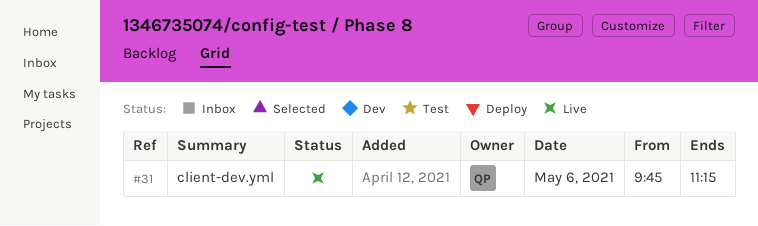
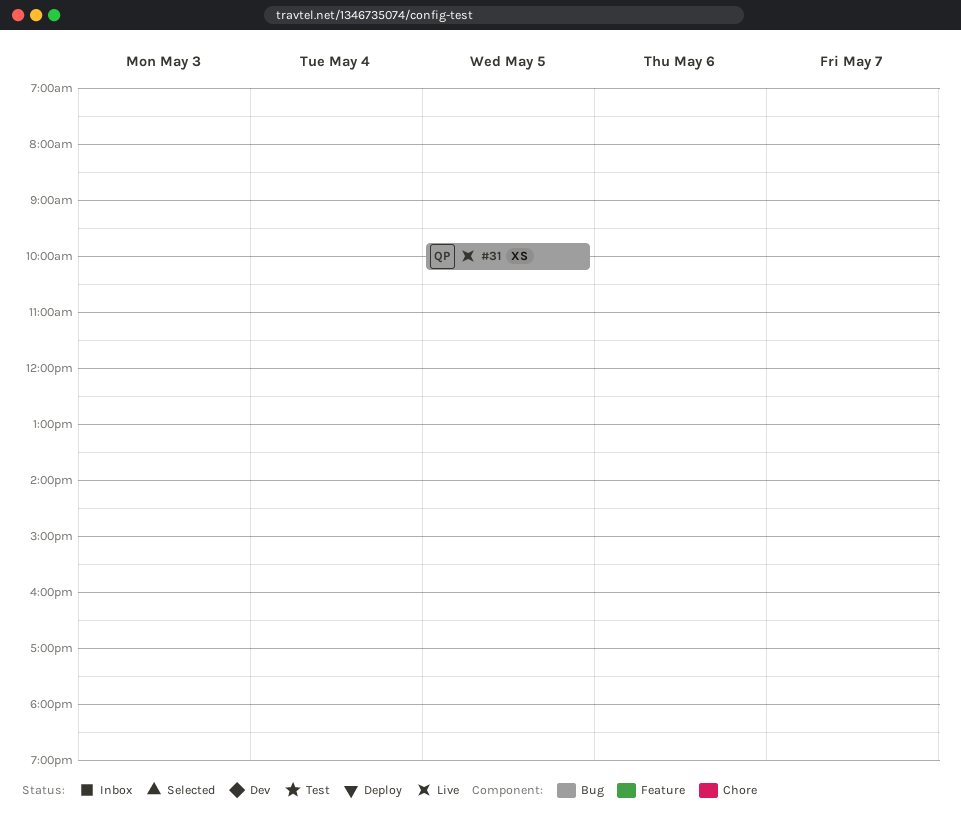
#31, day: May 6 -> May 5
#31, ends: 11:15 -> 10:15

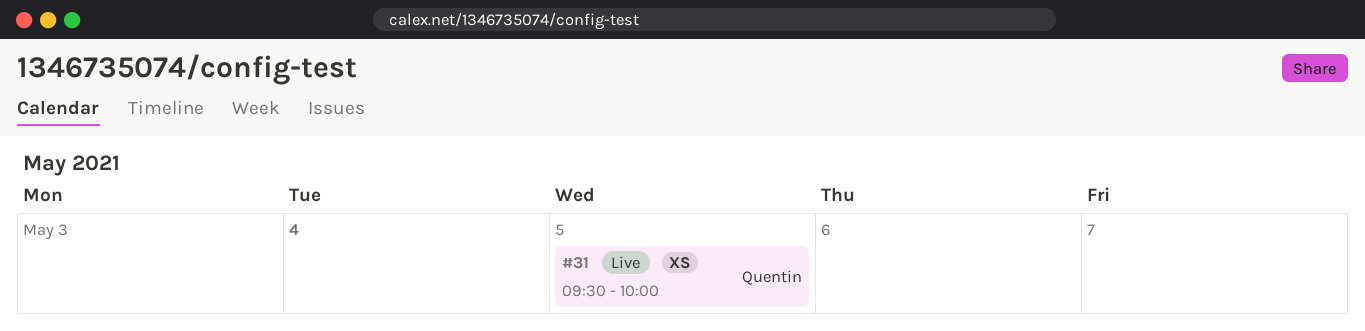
#31, begins: 09:45 -> 09:30
#31, ends: 10:15 -> 10:00

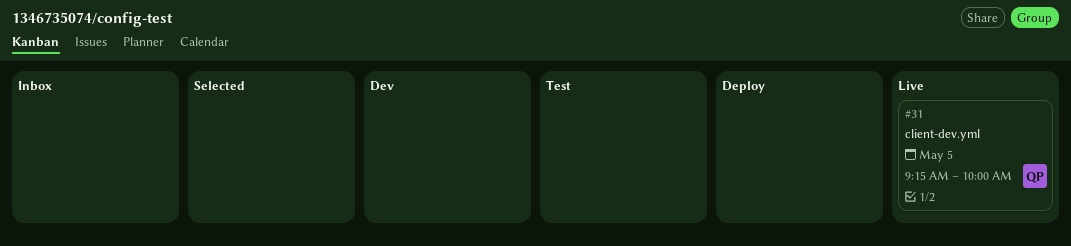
#31, begins: 09:30 -> 09:15

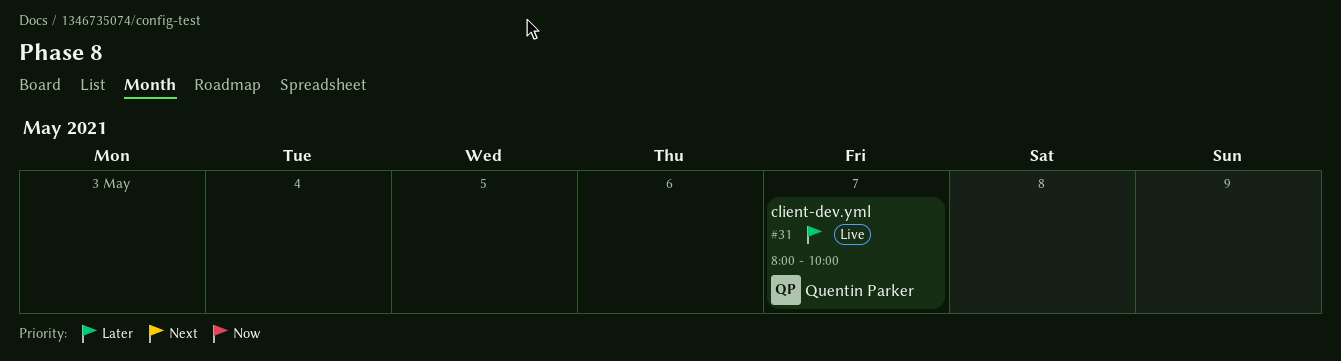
#31, day: May 5 -> May 7
#31, begins: 09:15 -> 08:00

